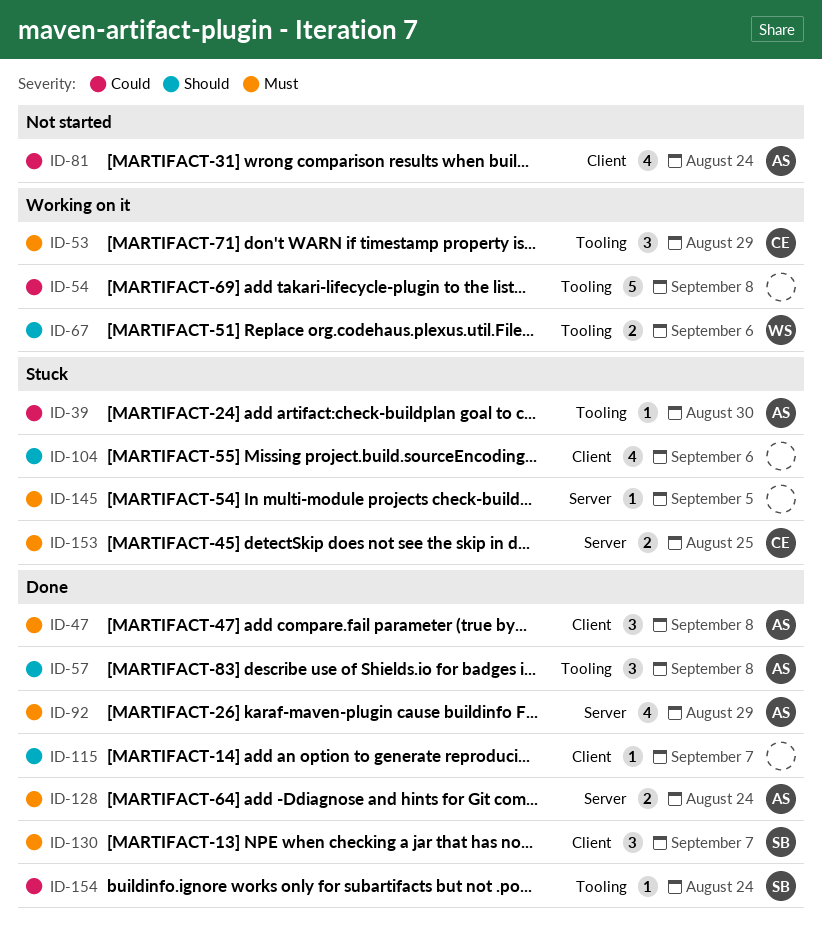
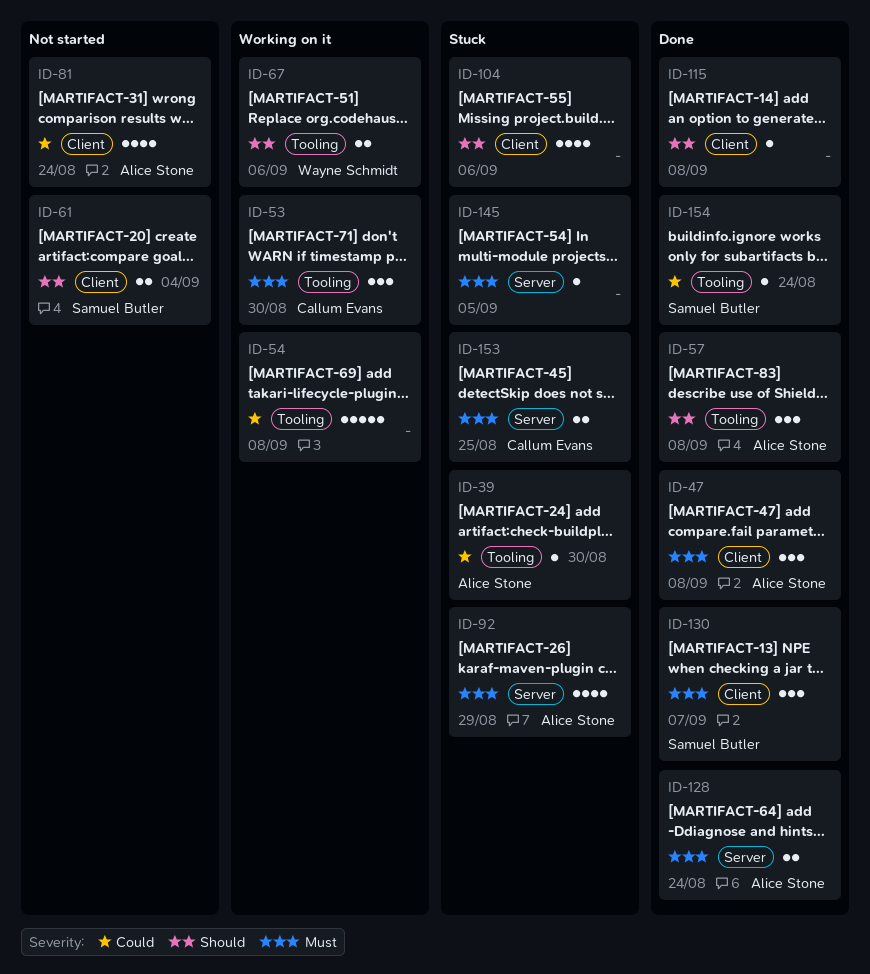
ID-53, due: Aug 29 -> Aug 30
ID-61: none -> present
ID-92, status: Done -> Stuck
ID-115, due: Sep 7 -> Sep 8

